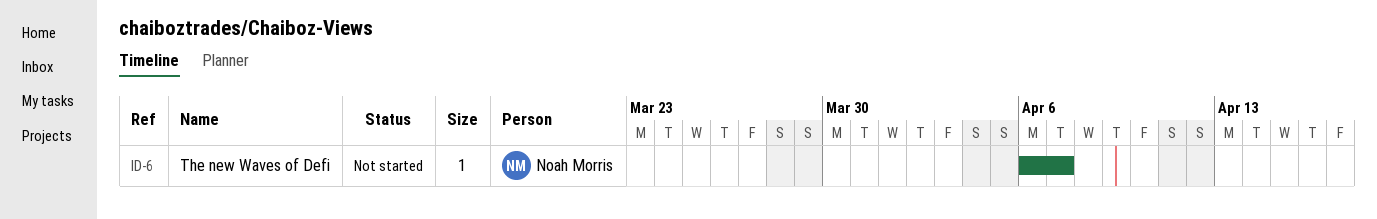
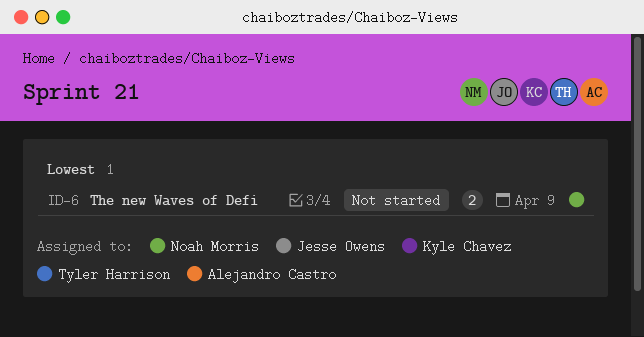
ID-6, estimate: 1 -> 2
ID-6, due: Apr 7 -> Apr 9

